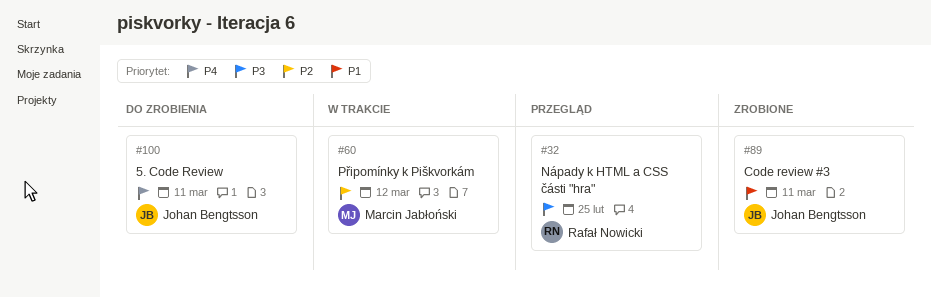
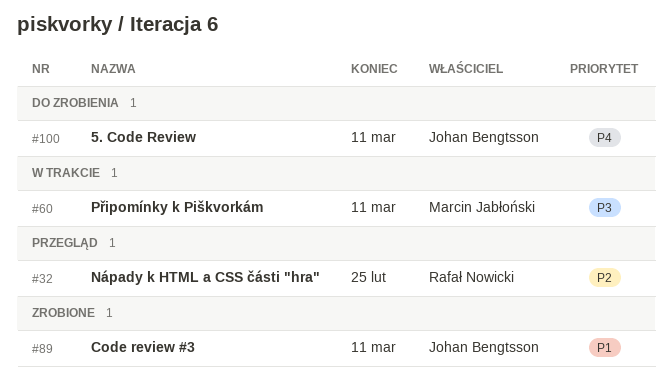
#32, priority: P3 -> P2
#60, priority: P2 -> P3
#60, due: Mar 12 -> Mar 11

